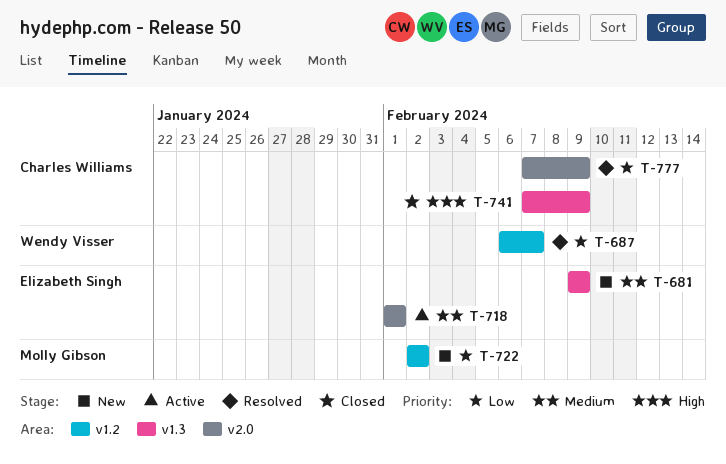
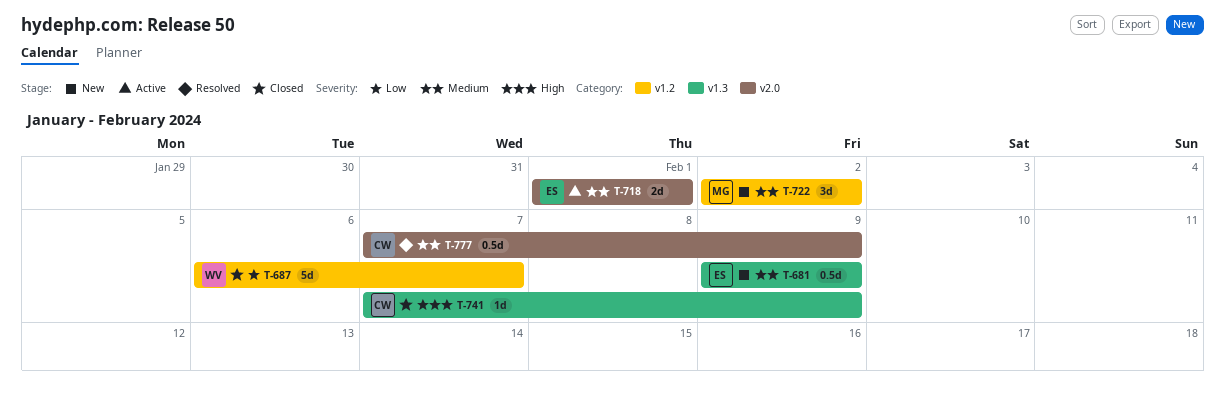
T-687, status: Resolved -> Closed
T-722, priority: Low -> Medium
T-777, priority: Low -> Medium

